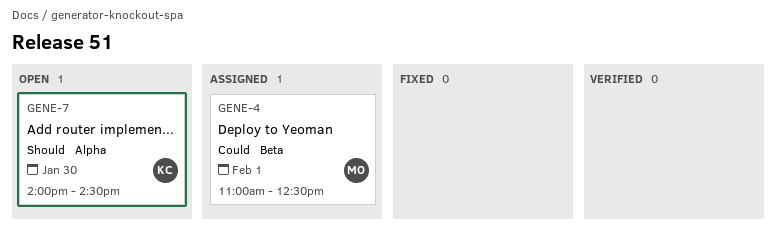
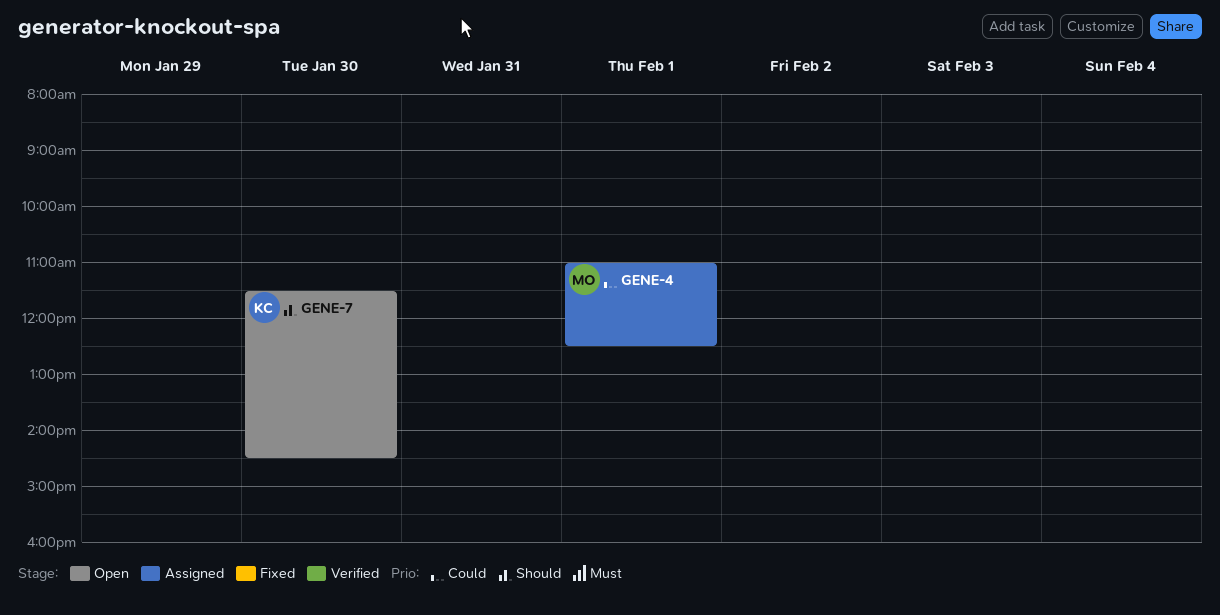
GENE-7, begins: 14:00 -> 11:30

